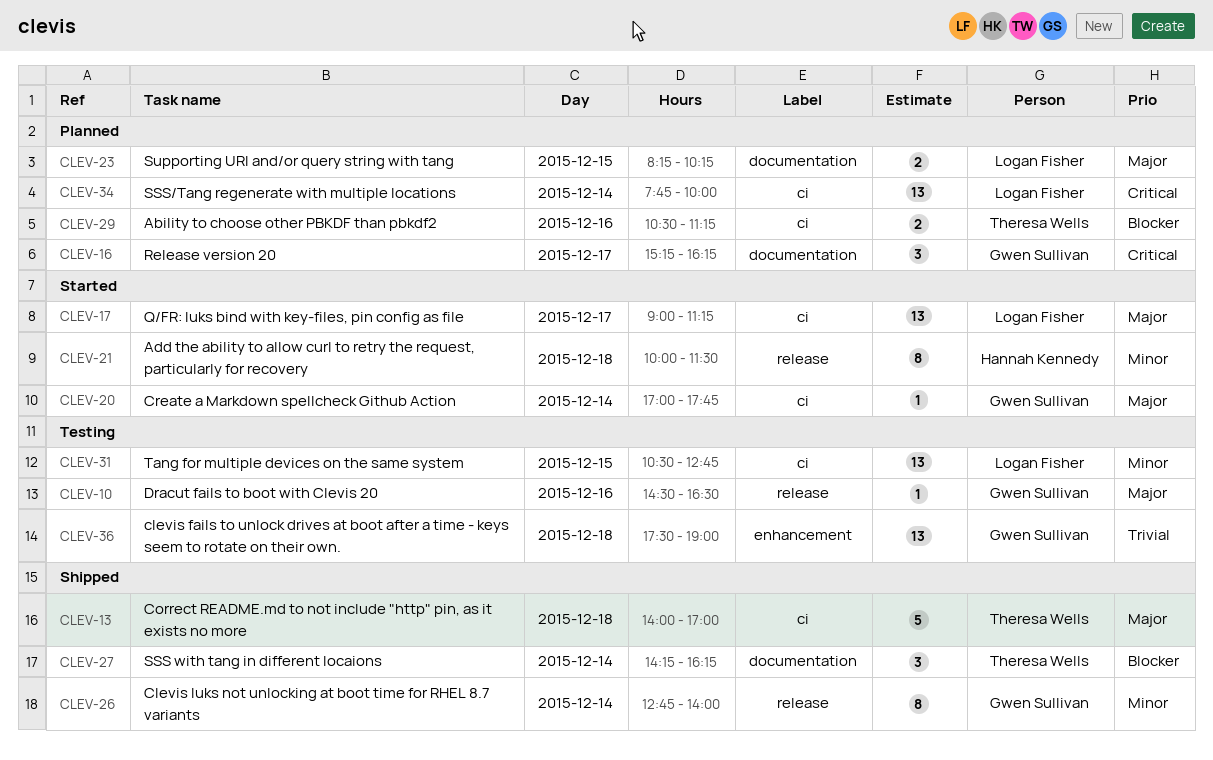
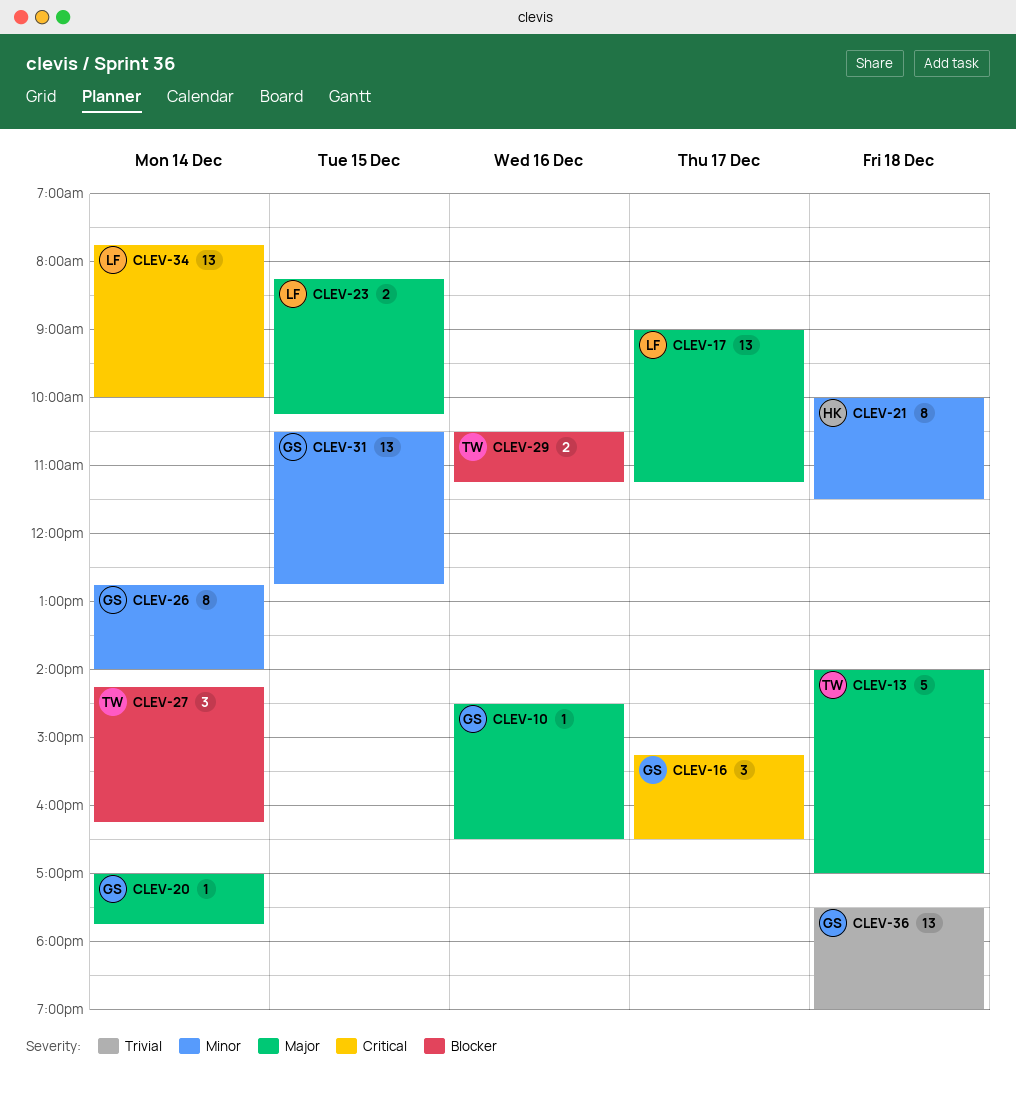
CLEV-16, ends: 16:15 -> 16:30
CLEV-31, owner: Logan Fisher -> Gwen Sullivan

